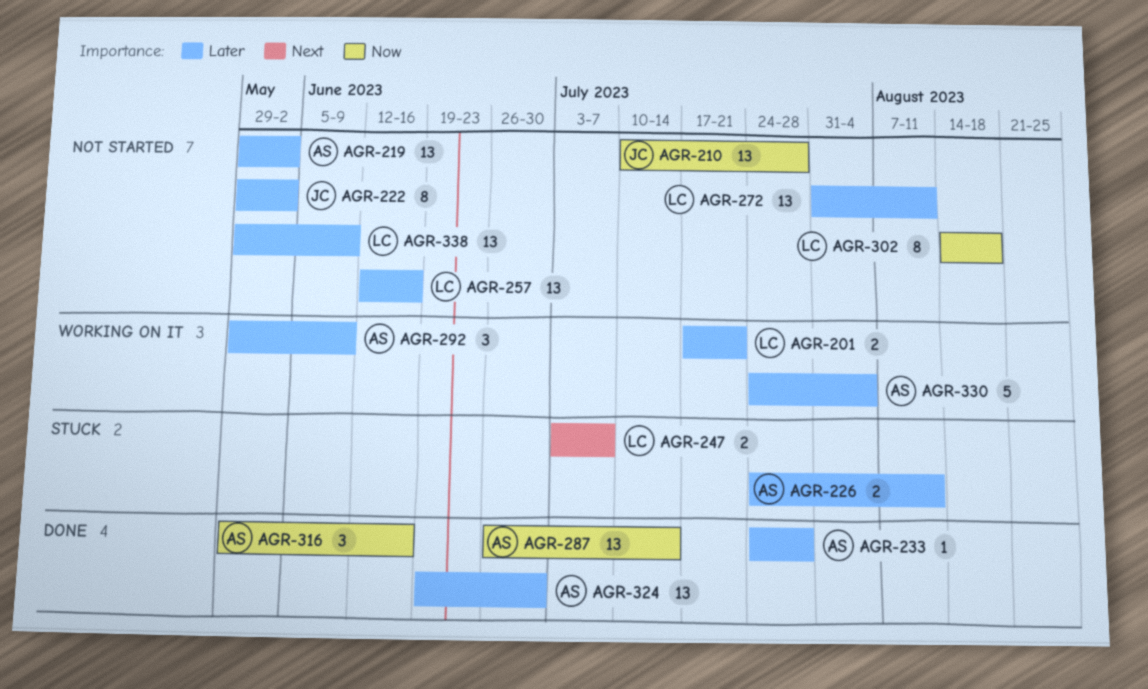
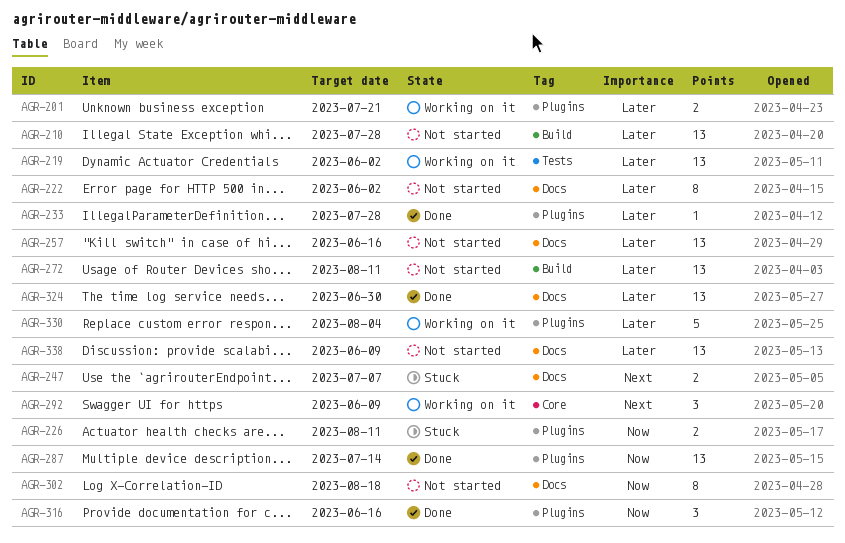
AGR-210, priority: Now -> Later
AGR-219, status: Not started -> Working on it
AGR-226, priority: Later -> Now
AGR-292, priority: Later -> Next

